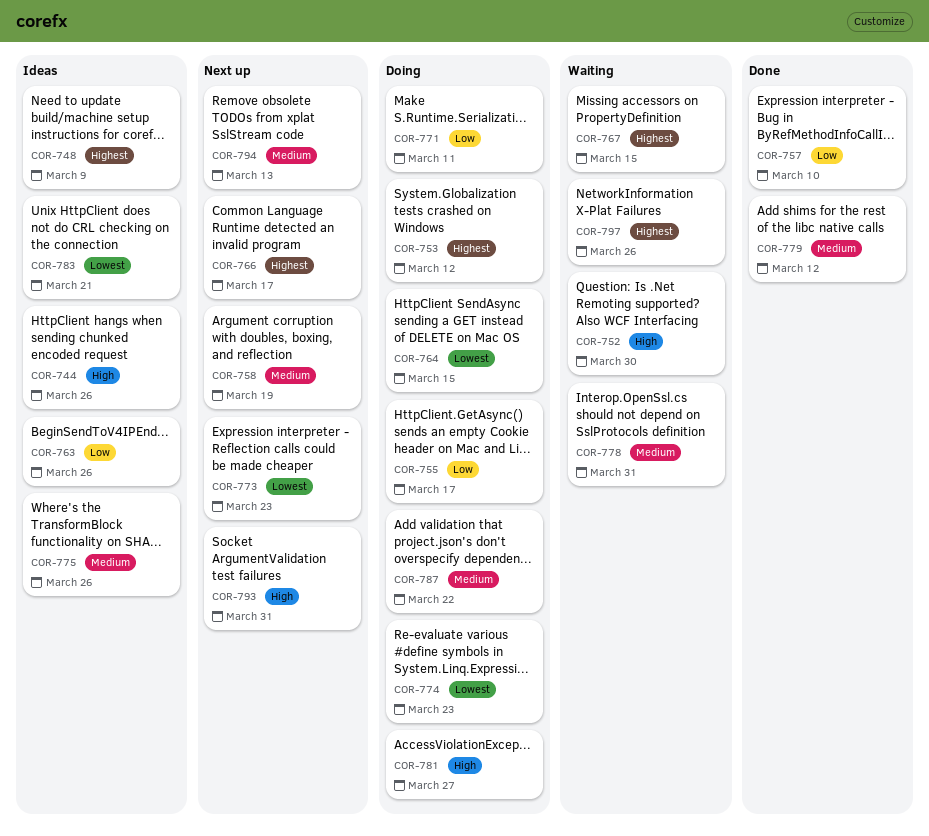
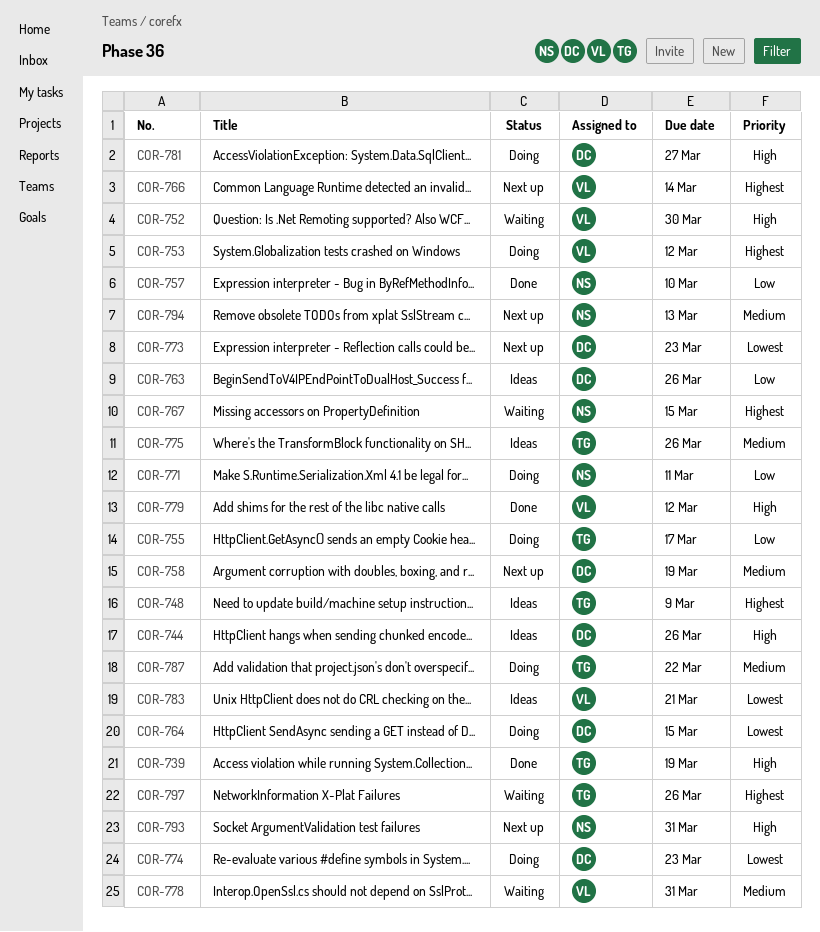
COR-739: none -> present
COR-766, due: Mar 17 -> Mar 14
COR-779, priority: Medium -> High

